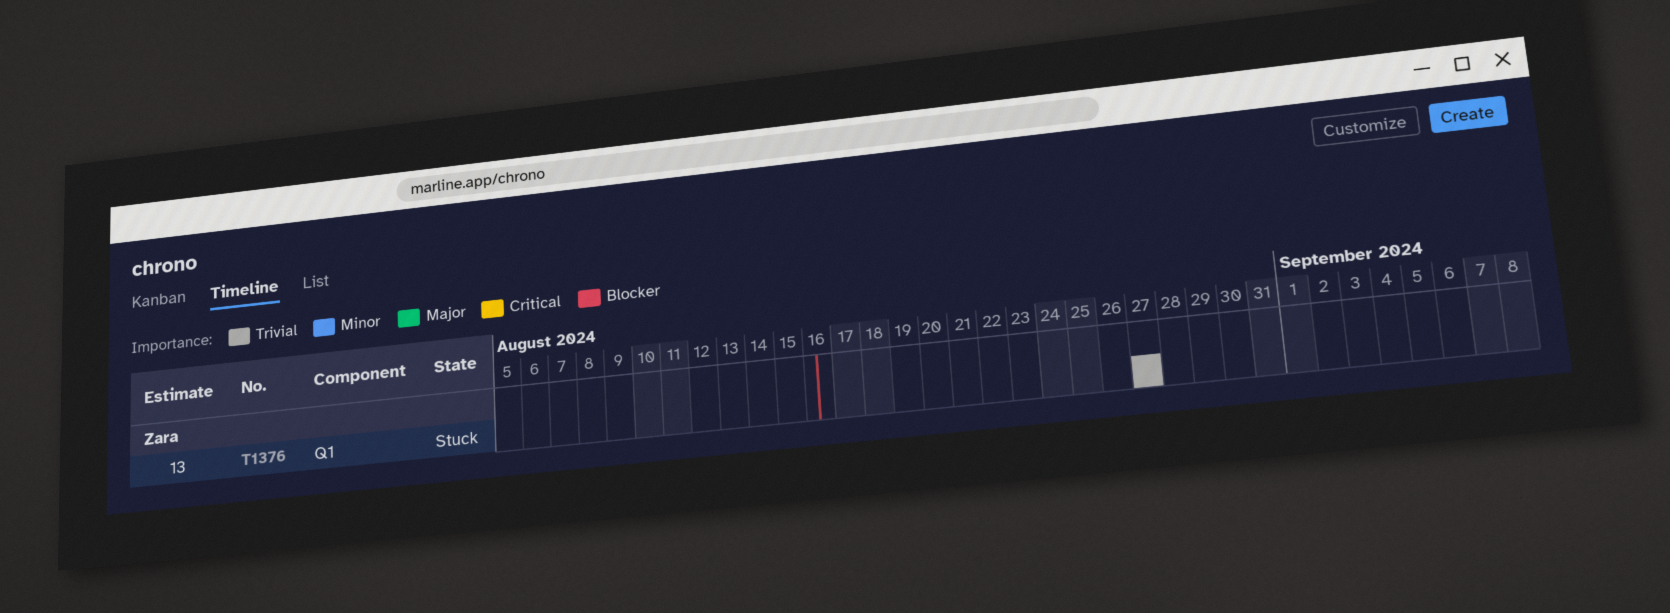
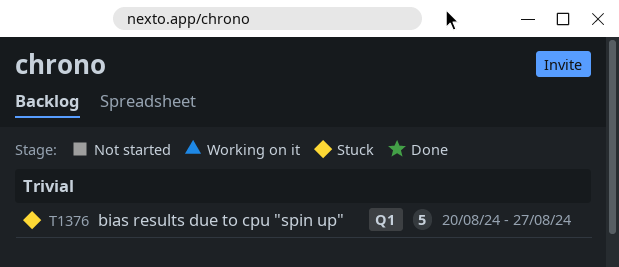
T1376, estimate: 13 -> 5
T1376, start: Aug 27 -> Aug 20

